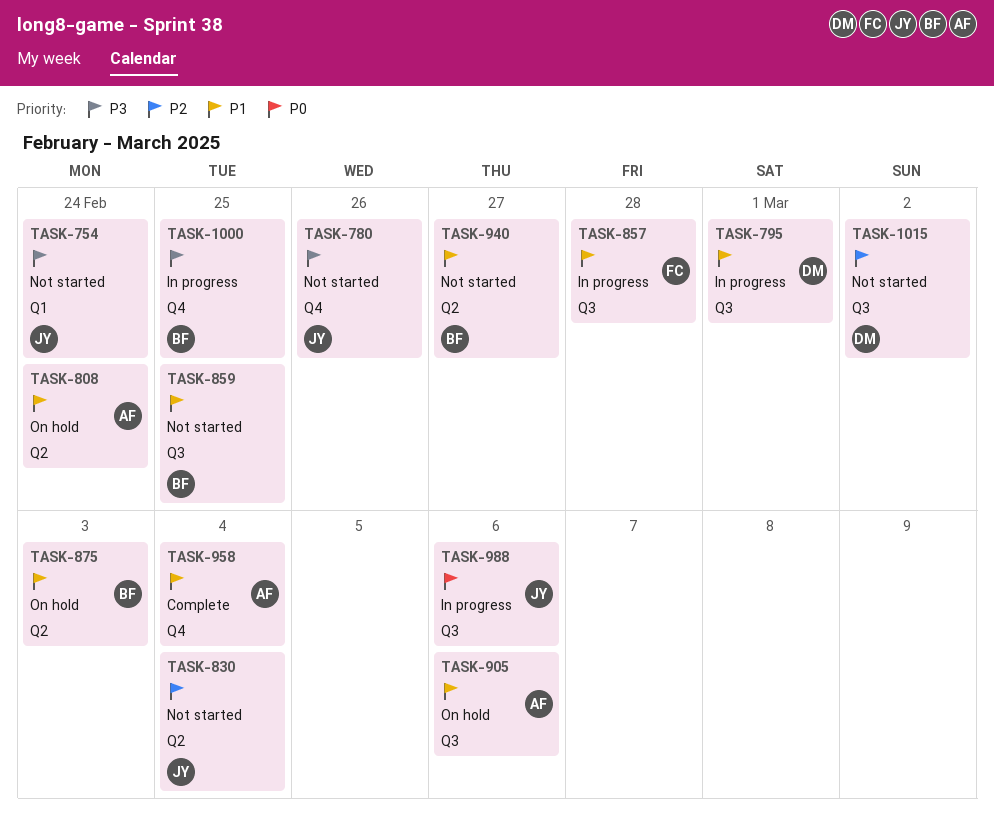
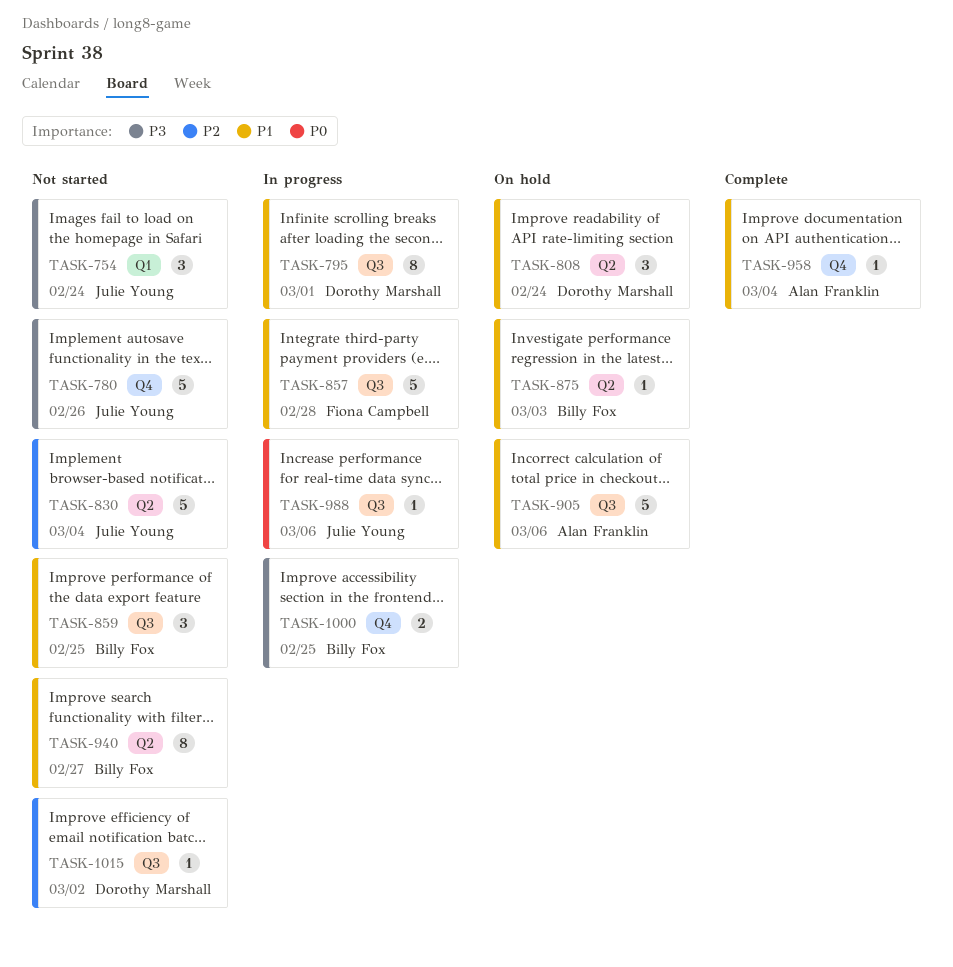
TASK-808, owner: Alan Franklin -> Dorothy Marshall

